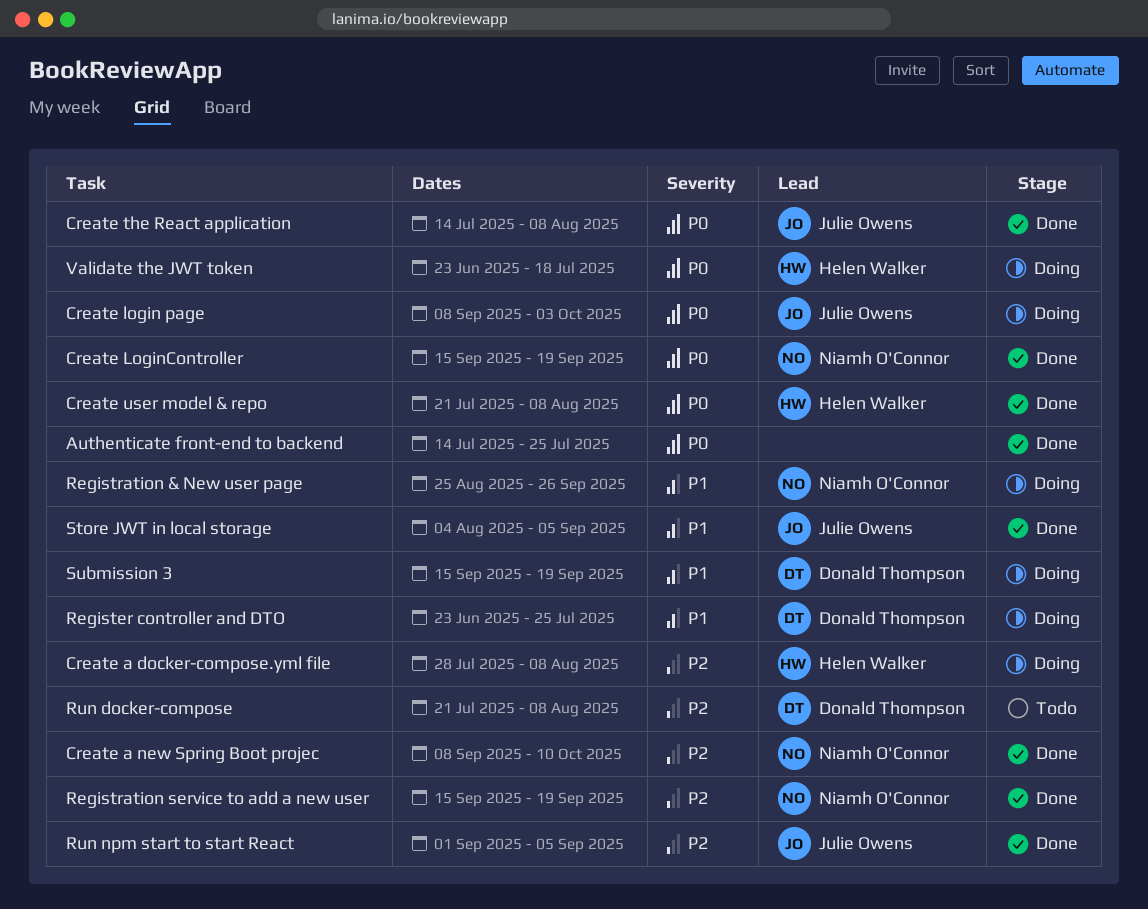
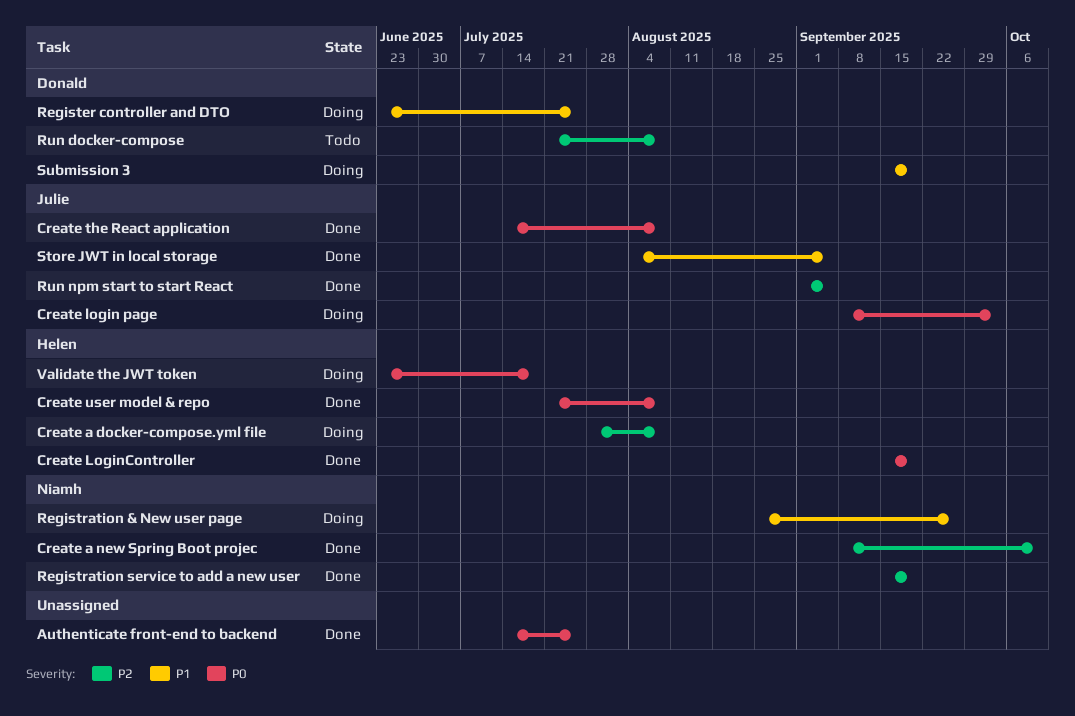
Create LoginController, owner: Niamh O'Connor -> Helen Walker

